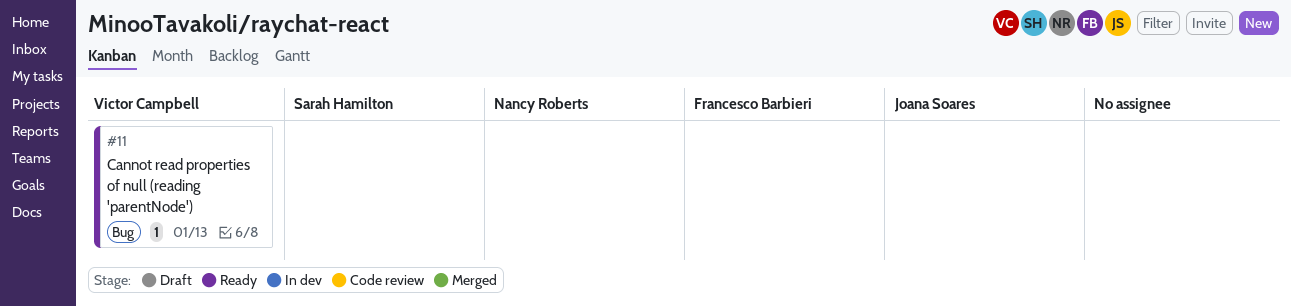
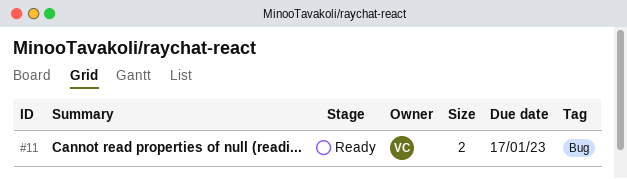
#11, estimate: 1 -> 2
#11, due: Jan 13 -> Jan 17

